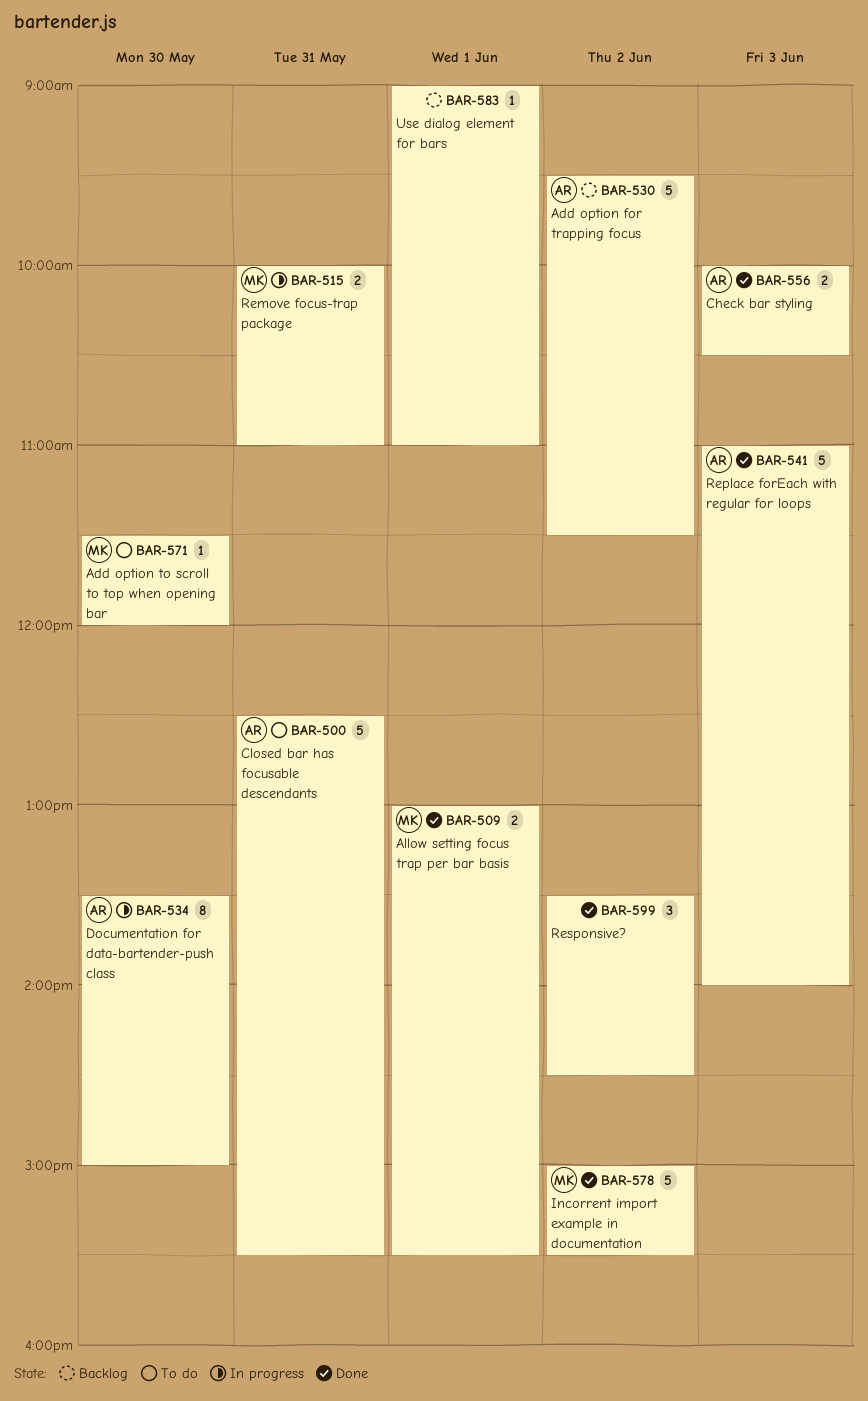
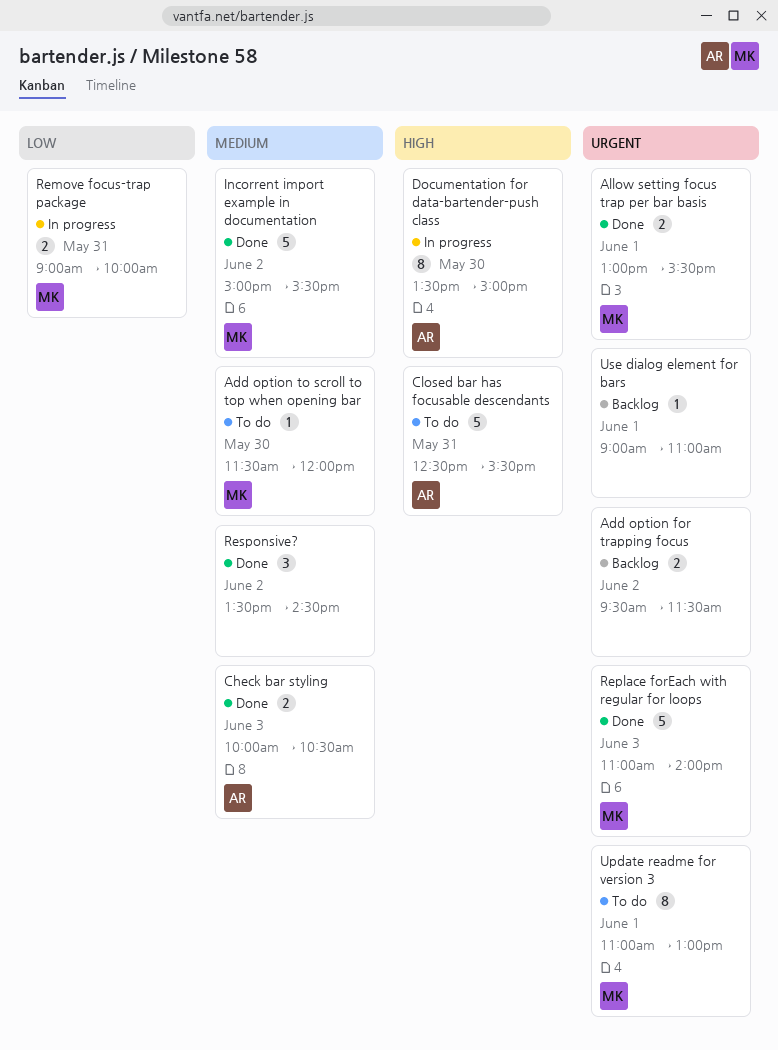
Add option for trapping focus, owner: AR -> none
Add option for trapping focus, estimate: 5 -> 2
Remove focus-trap package, begins: 10:00 -> 09:00
Remove focus-trap package, ends: 11:00 -> 10:00
Replace forEach with regular for loops, owner: AR -> MK
Update readme for version 3: none -> present

